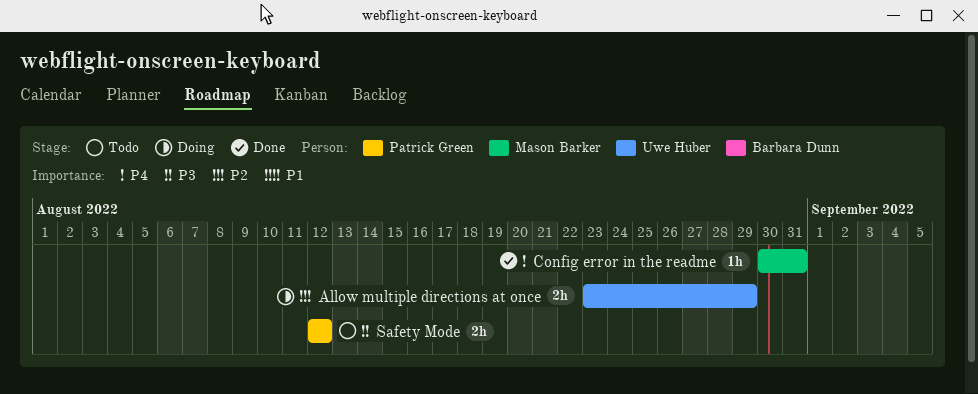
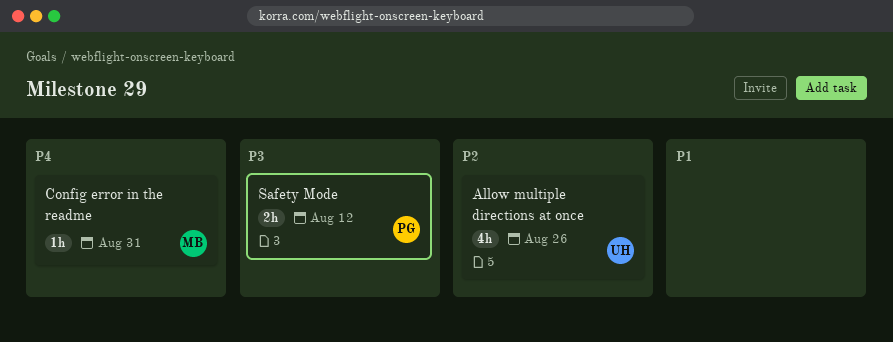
Allow multiple directions at once, estimate: 2h -> 4h
Allow multiple directions at once, due: Aug 29 -> Aug 26

